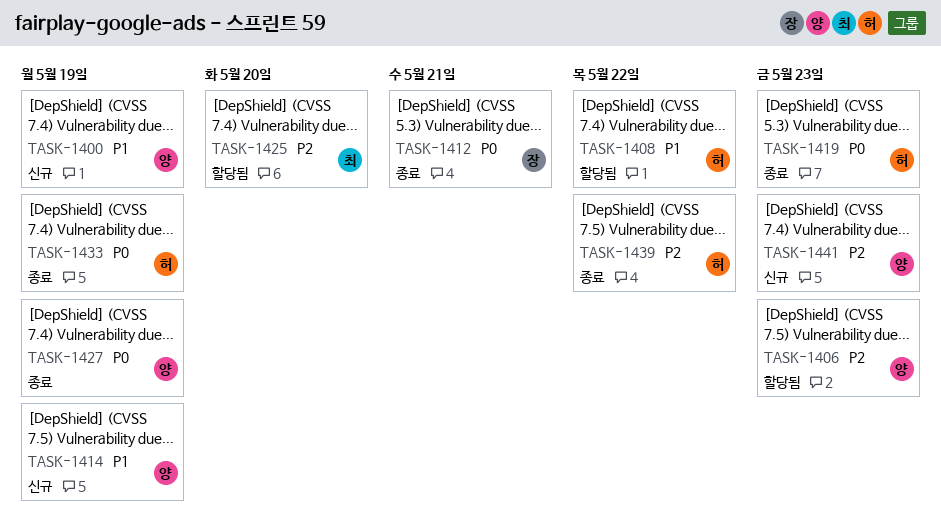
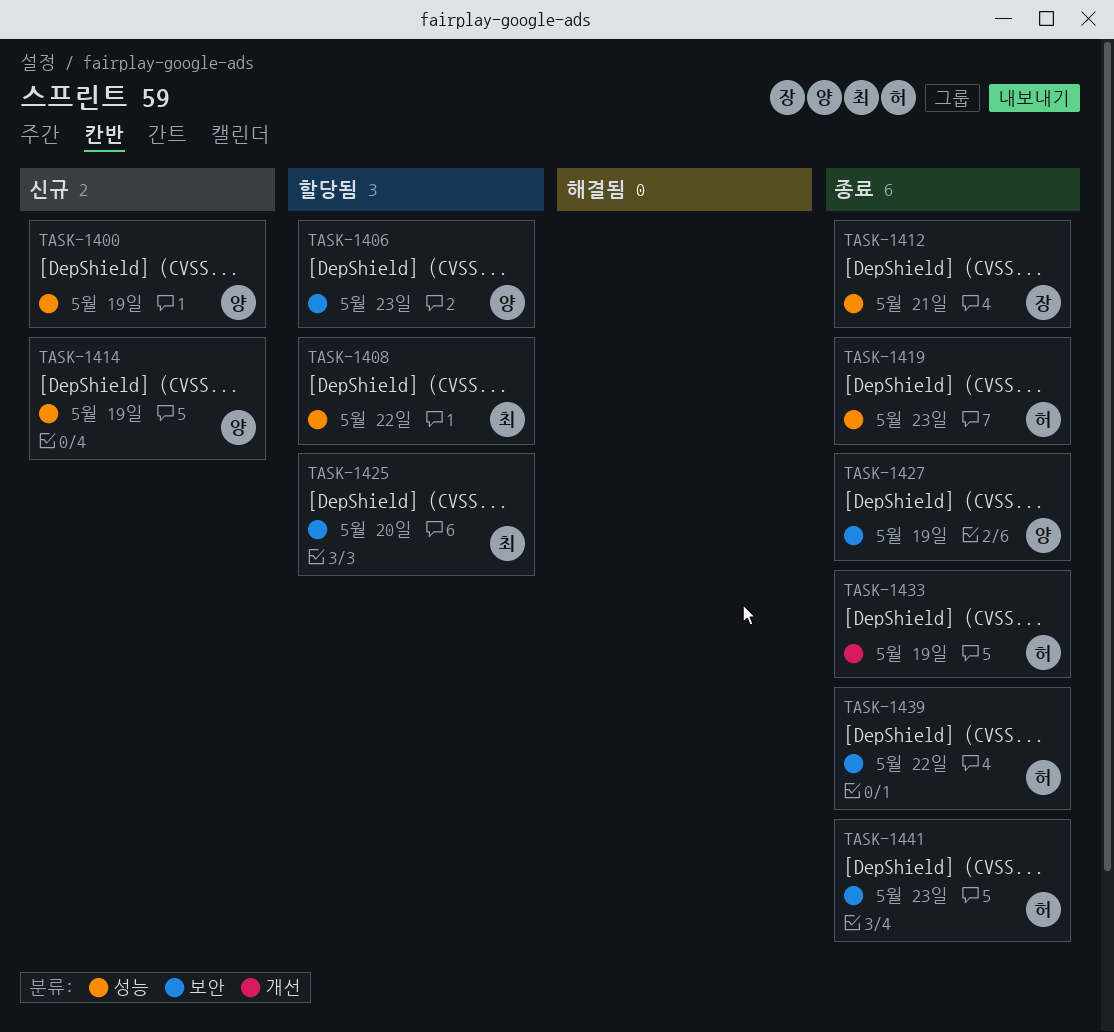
TASK-1408, owner: 허 -> 최
TASK-1441, status: 신규 -> 종료
TASK-1441, owner: 양 -> 허

